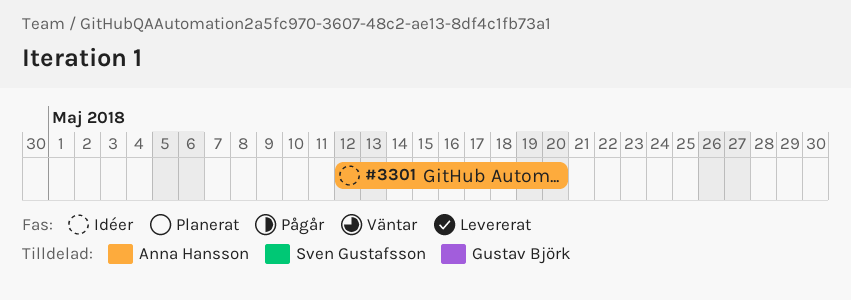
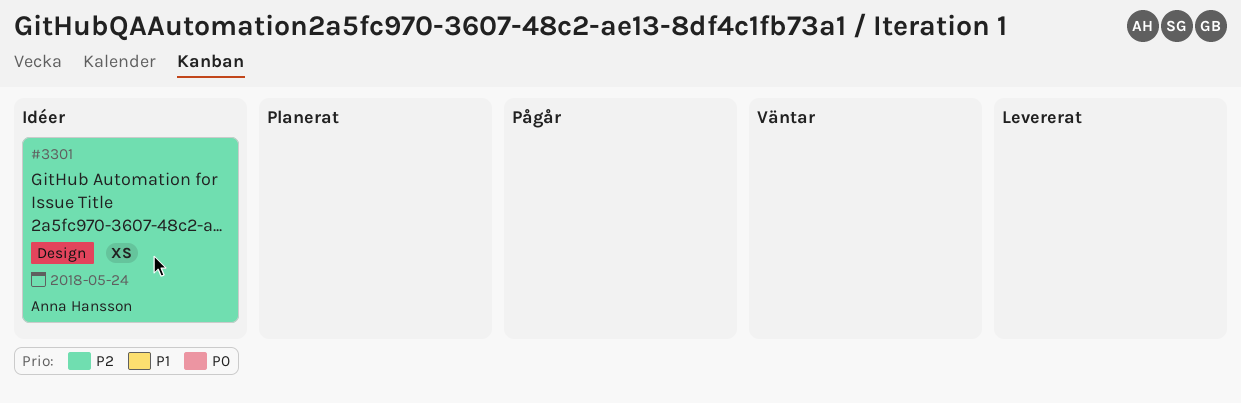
#3301, due: May 20 -> May 24

